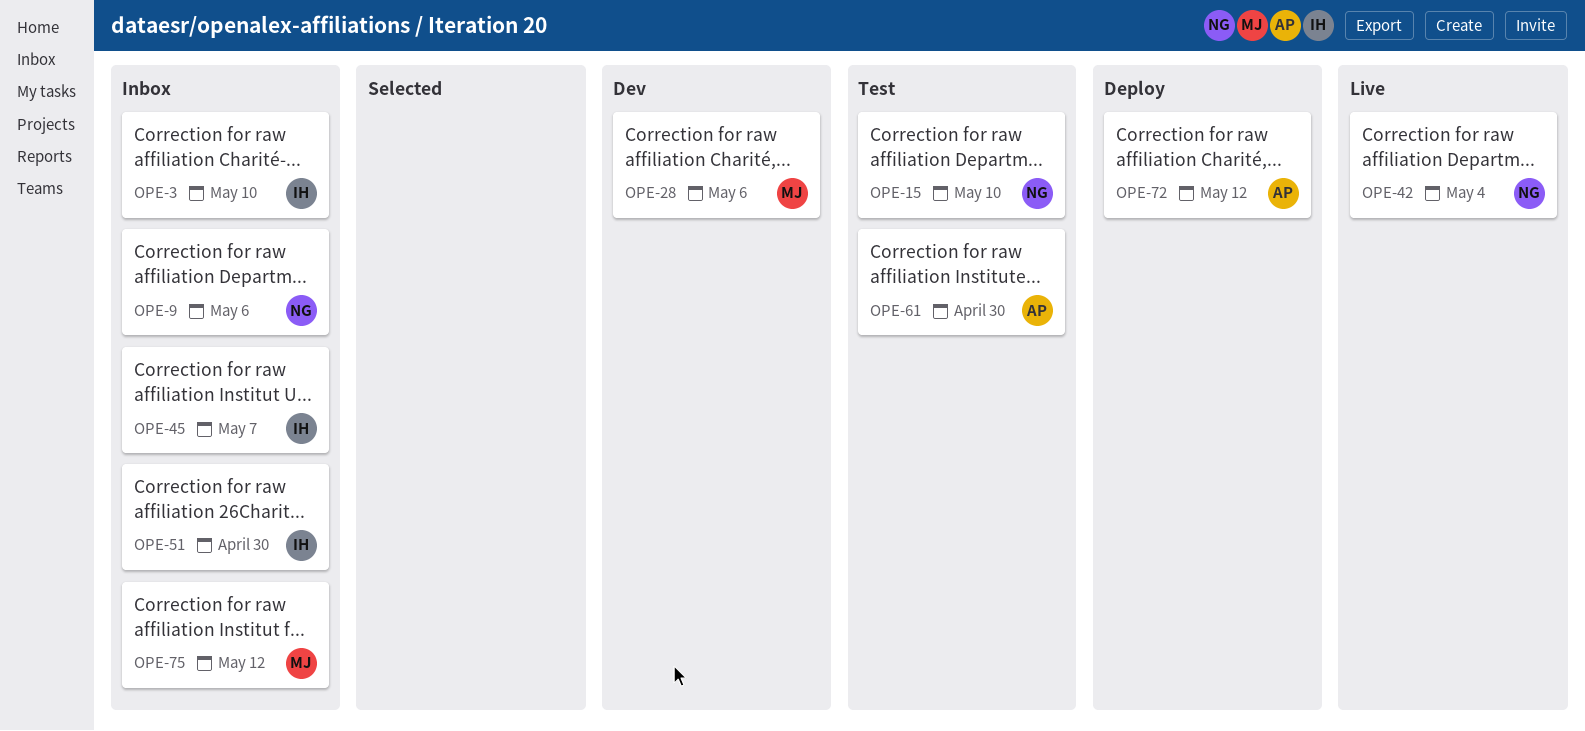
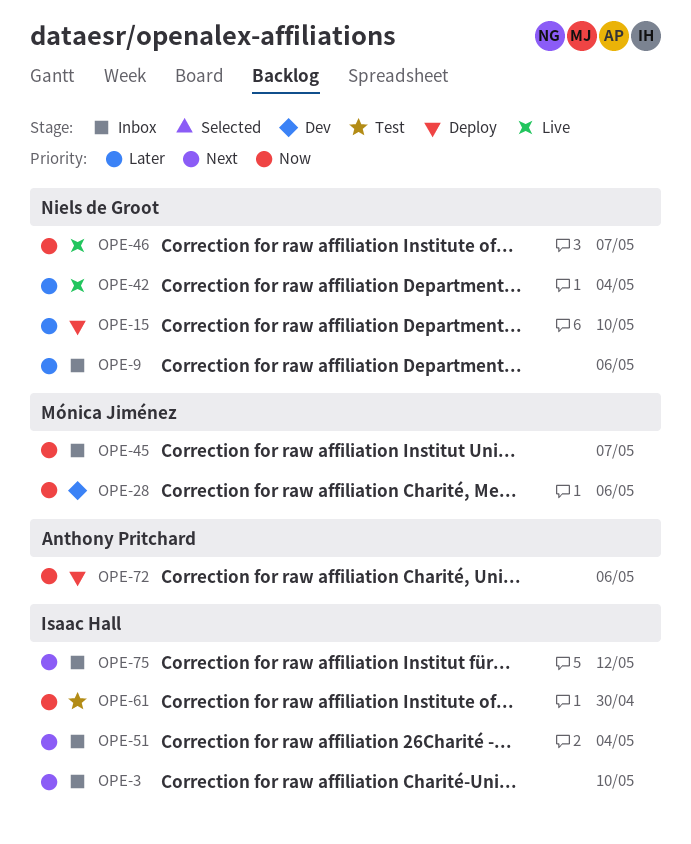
OPE-15, status: Test -> Deploy
OPE-45, owner: Isaac Hall -> Mónica Jiménez
OPE-46: none -> present
OPE-51, due: Apr 30 -> May 4
OPE-61, owner: Anthony Pritchard -> Isaac Hall
OPE-72, due: May 12 -> May 6
OPE-75, owner: Mónica Jiménez -> Isaac Hall

